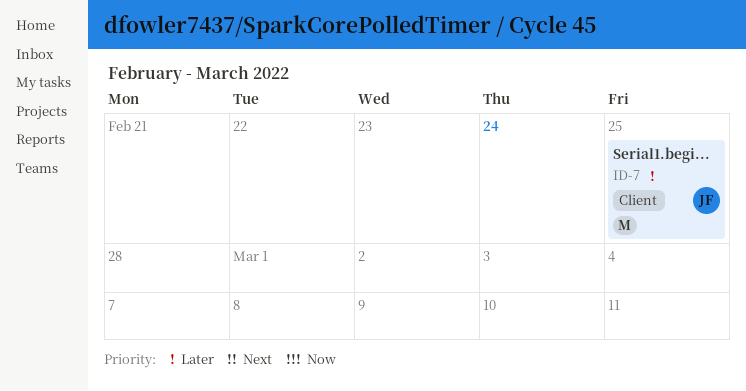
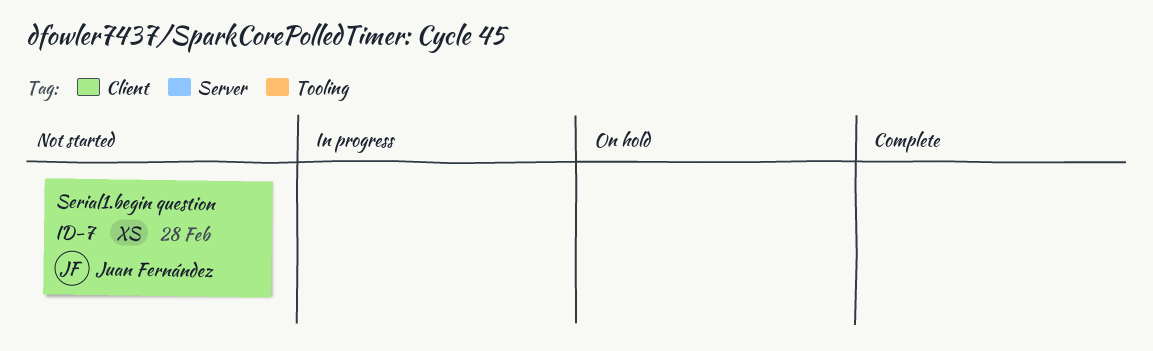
ID-7, estimate: M -> XS
ID-7, due: Feb 25 -> Feb 28

